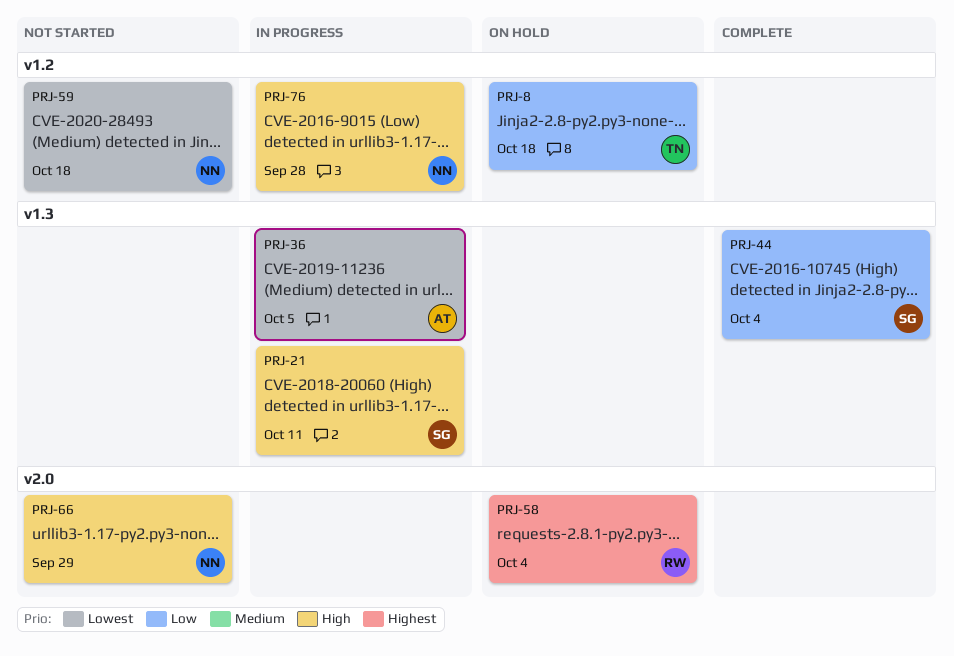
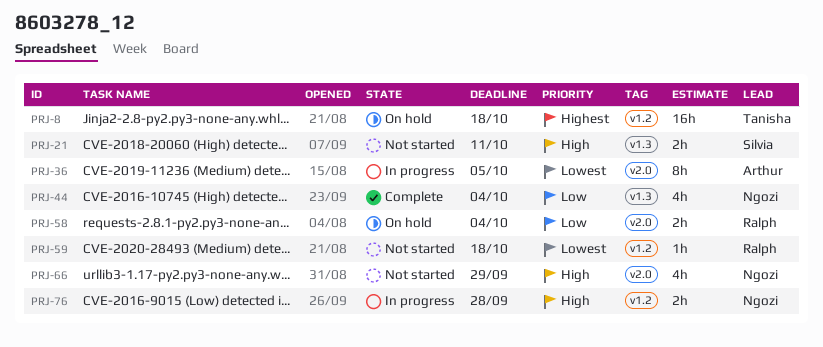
PRJ-8, priority: Low -> Highest
PRJ-21, status: In progress -> Not started
PRJ-36, label: v1.3 -> v2.0
PRJ-44, owner: Silvia -> Ngozi
PRJ-58, priority: Highest -> Low
PRJ-59, owner: Ngozi -> Ralph

